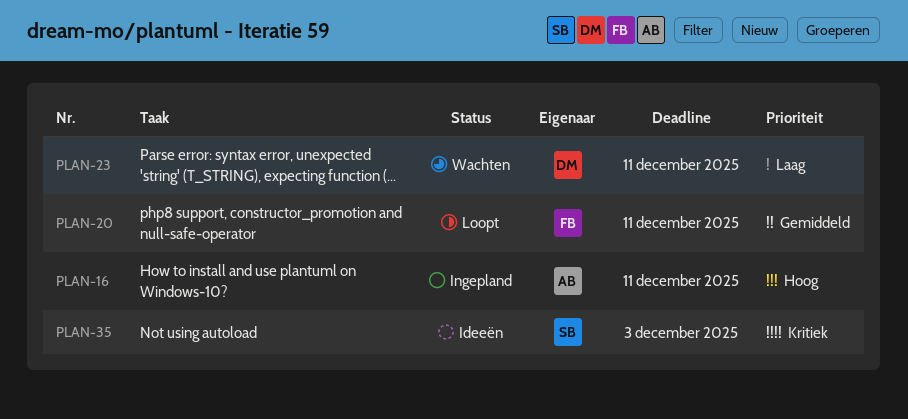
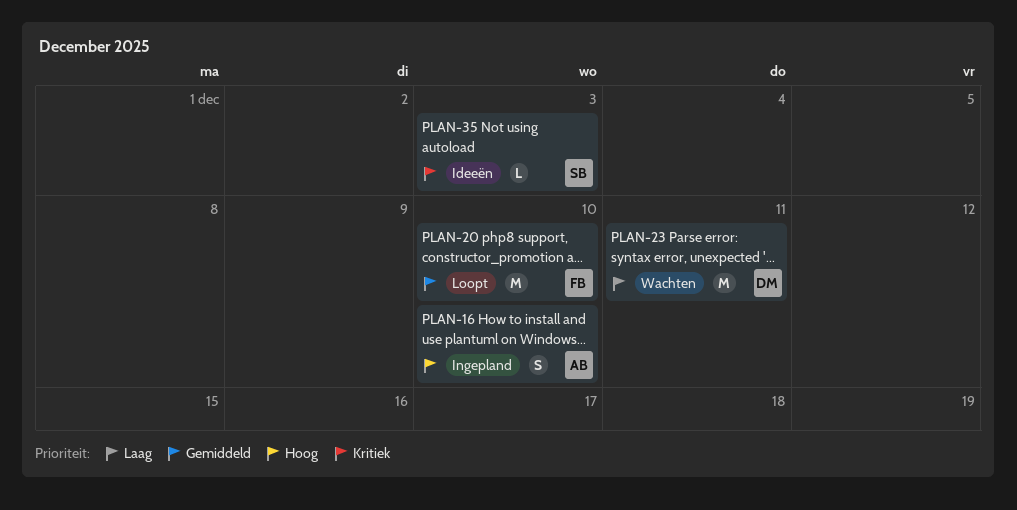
PLAN-16, due: Dec 11 -> Dec 10
PLAN-20, due: Dec 11 -> Dec 10

